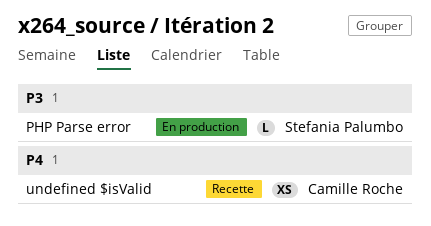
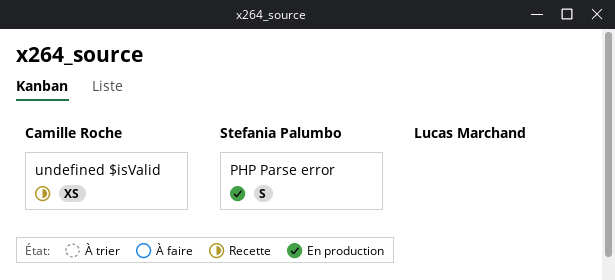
PHP Parse error, estimate: L -> S

